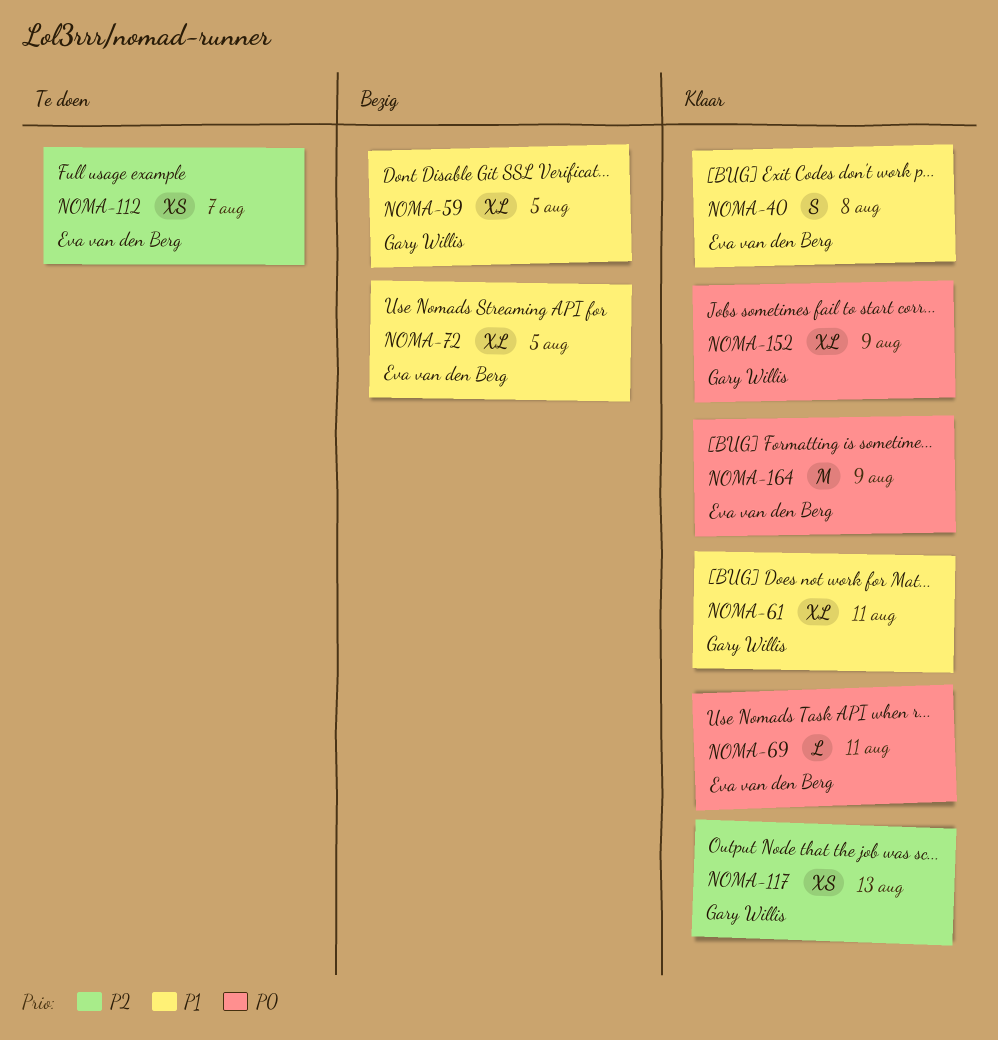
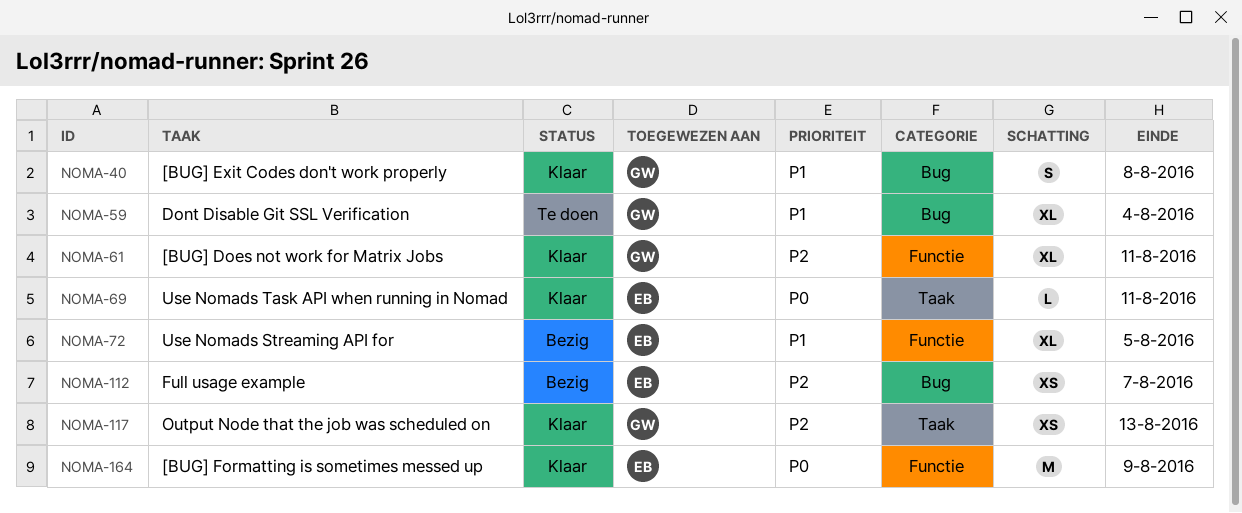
NOMA-40, owner: Eva van den Berg -> Gary Willis
NOMA-59, status: Bezig -> Te doen
NOMA-59, due: Aug 5 -> Aug 4
NOMA-61, priority: P1 -> P2
NOMA-112, status: Te doen -> Bezig
NOMA-152: present -> none

